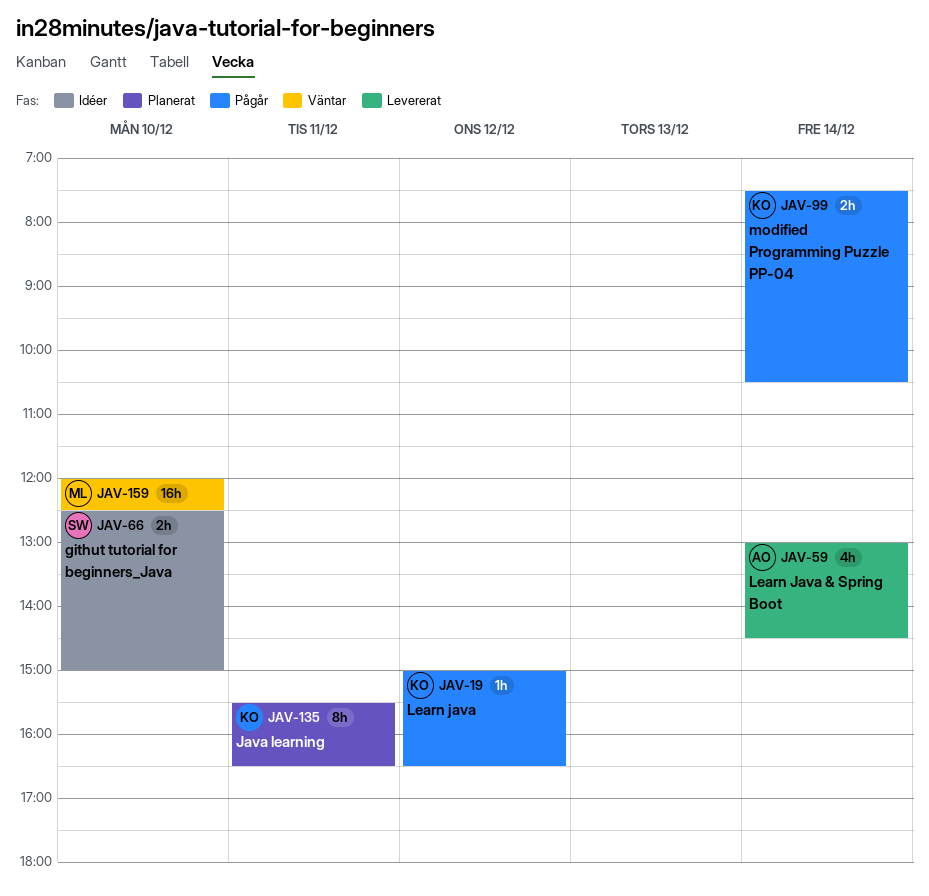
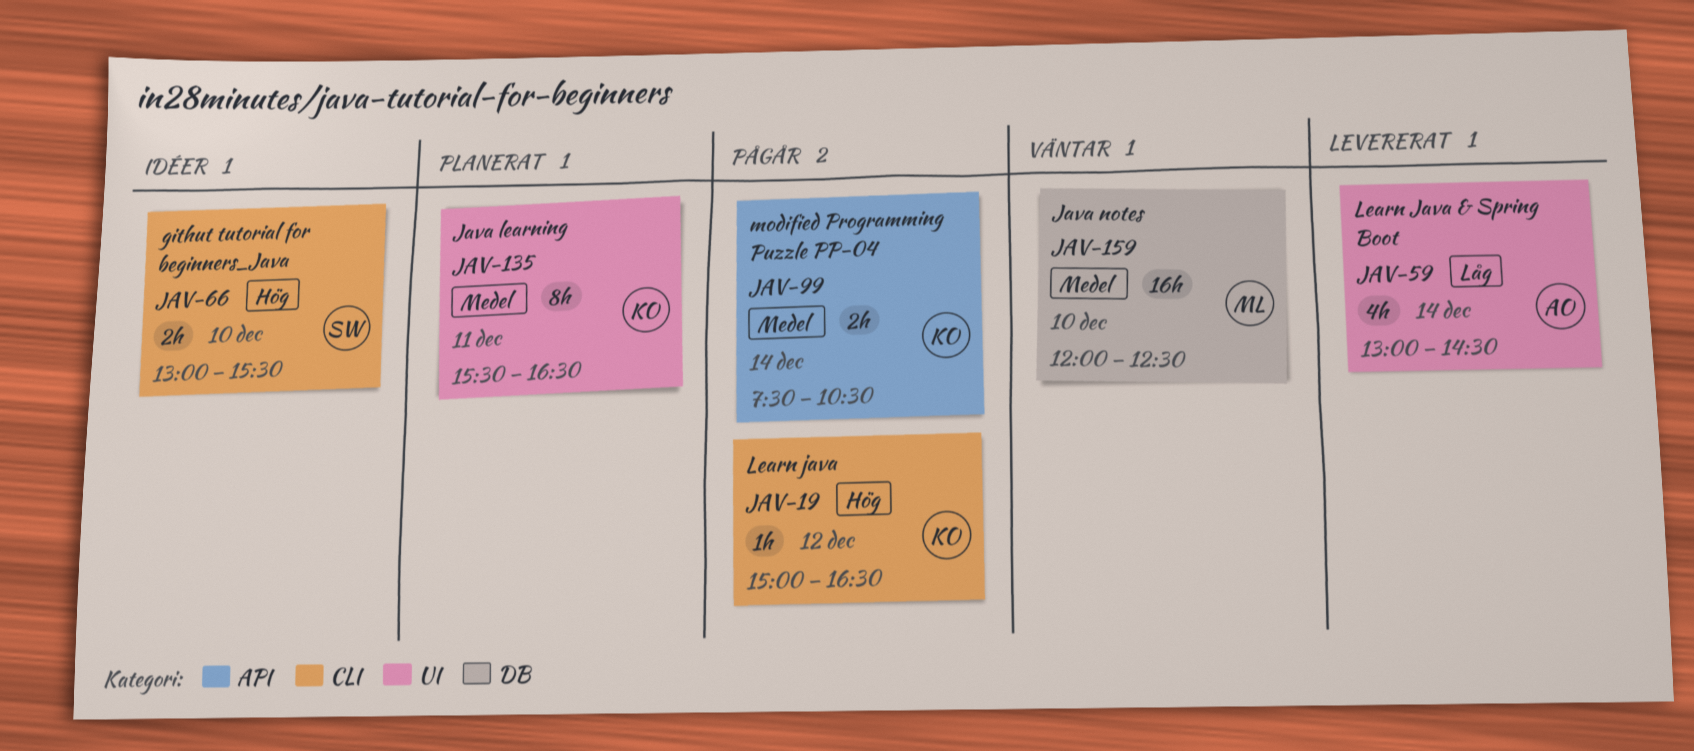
JAV-66, begins: 12:30 -> 13:00
JAV-66, ends: 15:00 -> 15:30

